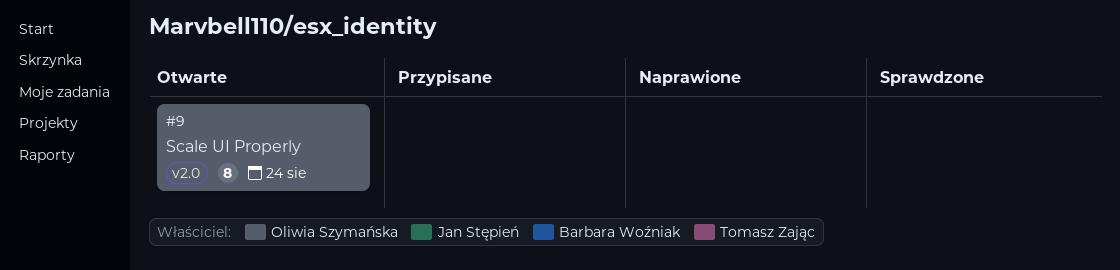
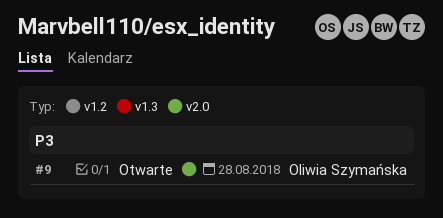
#9, due: Aug 24 -> Aug 28

